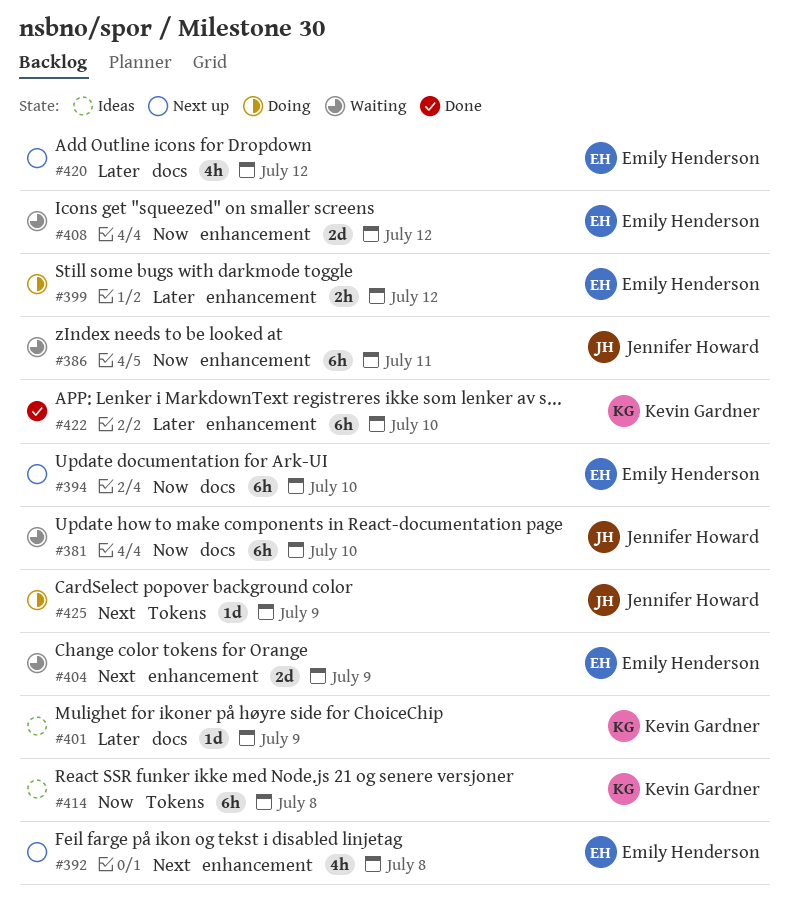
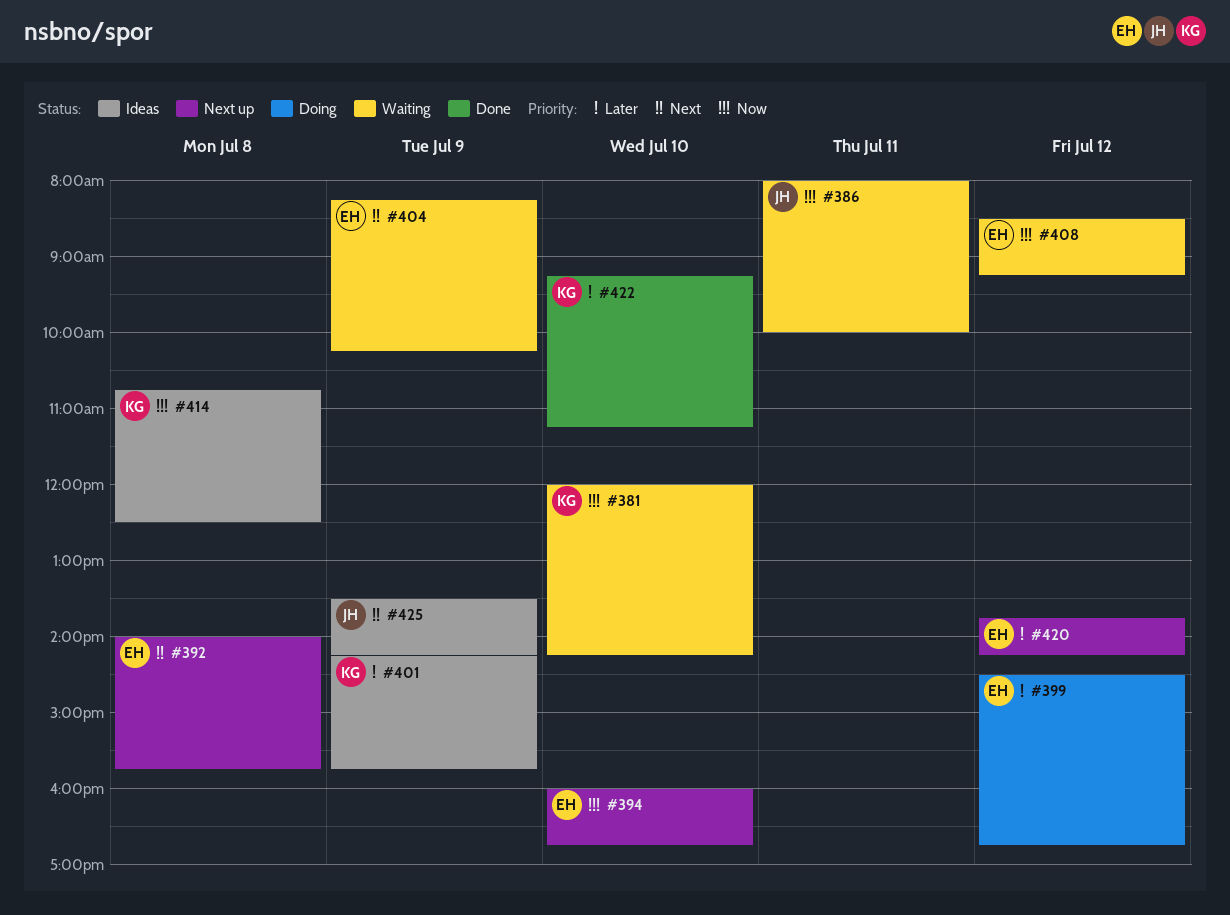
#381, owner: Jennifer Howard -> Kevin Gardner
#425, status: Doing -> Ideas

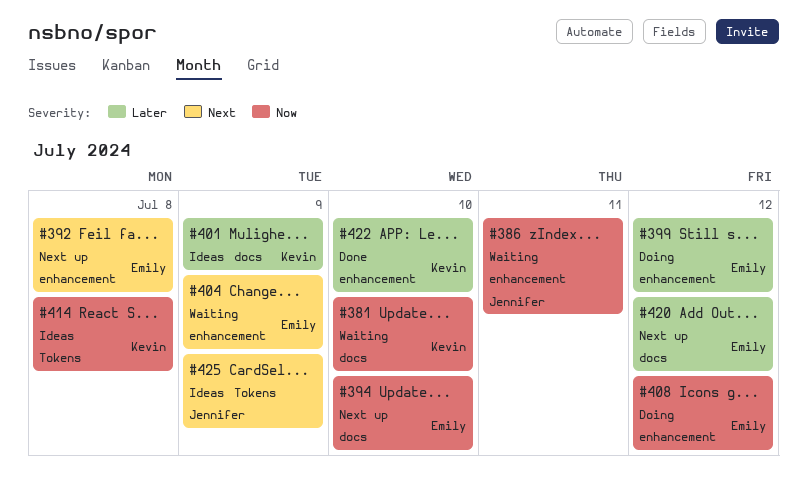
#408, status: Waiting -> Doing

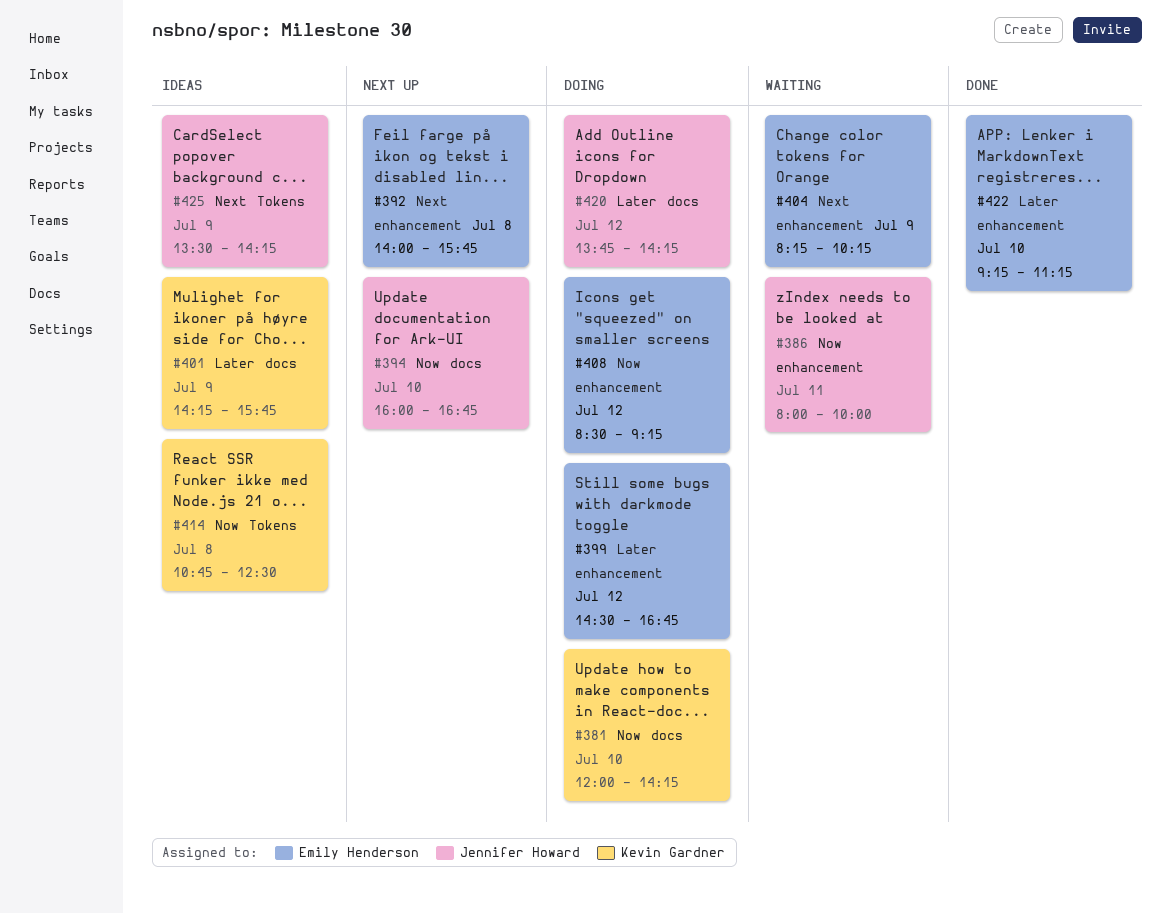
#381, status: Waiting -> Doing
#394, owner: Emily Henderson -> Jennifer Howard
#420, status: Next up -> Doing
#420, owner: Emily Henderson -> Jennifer Howard
#422, owner: Kevin Gardner -> Emily Henderson

